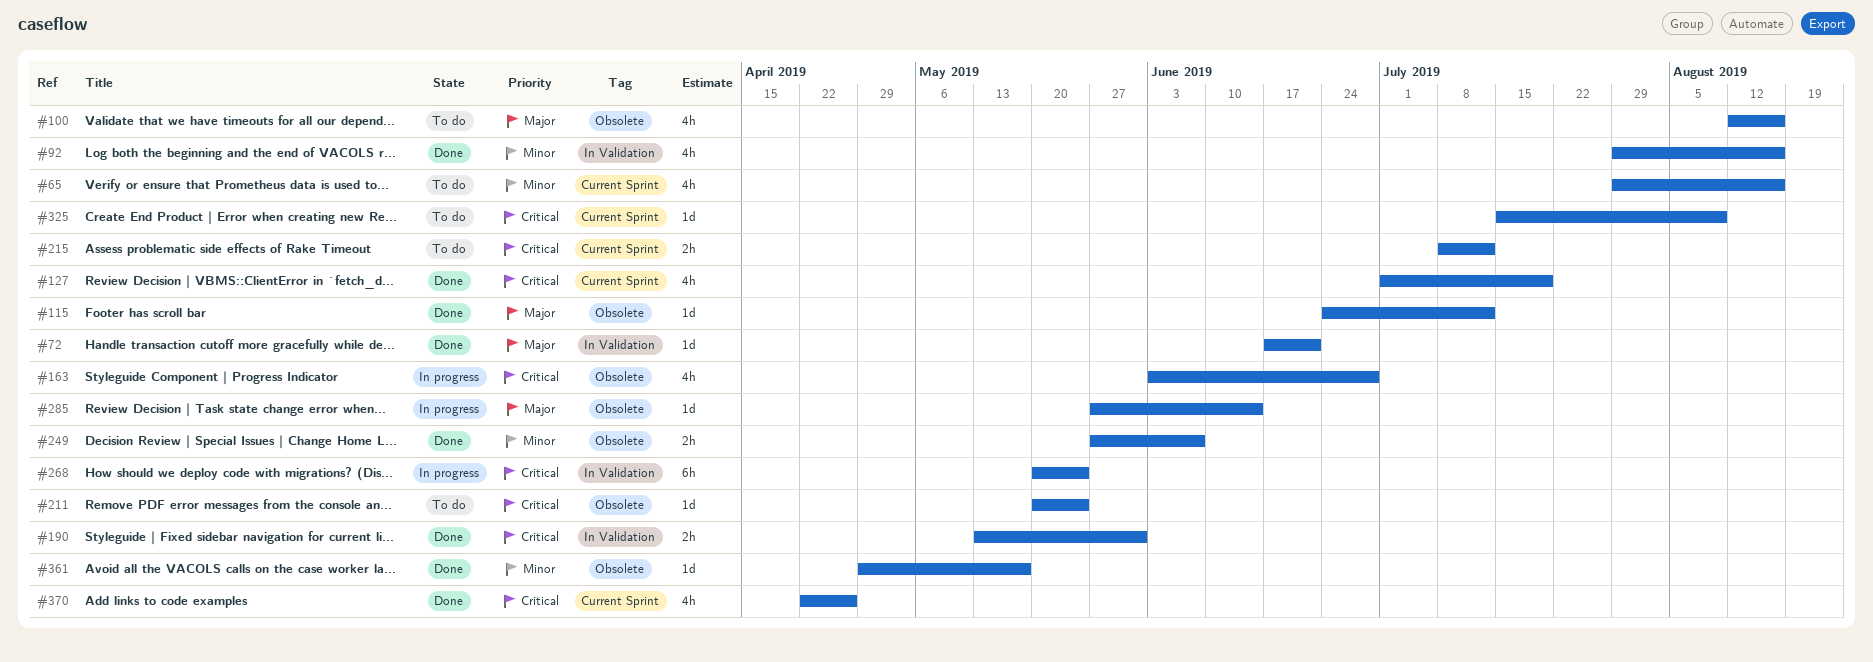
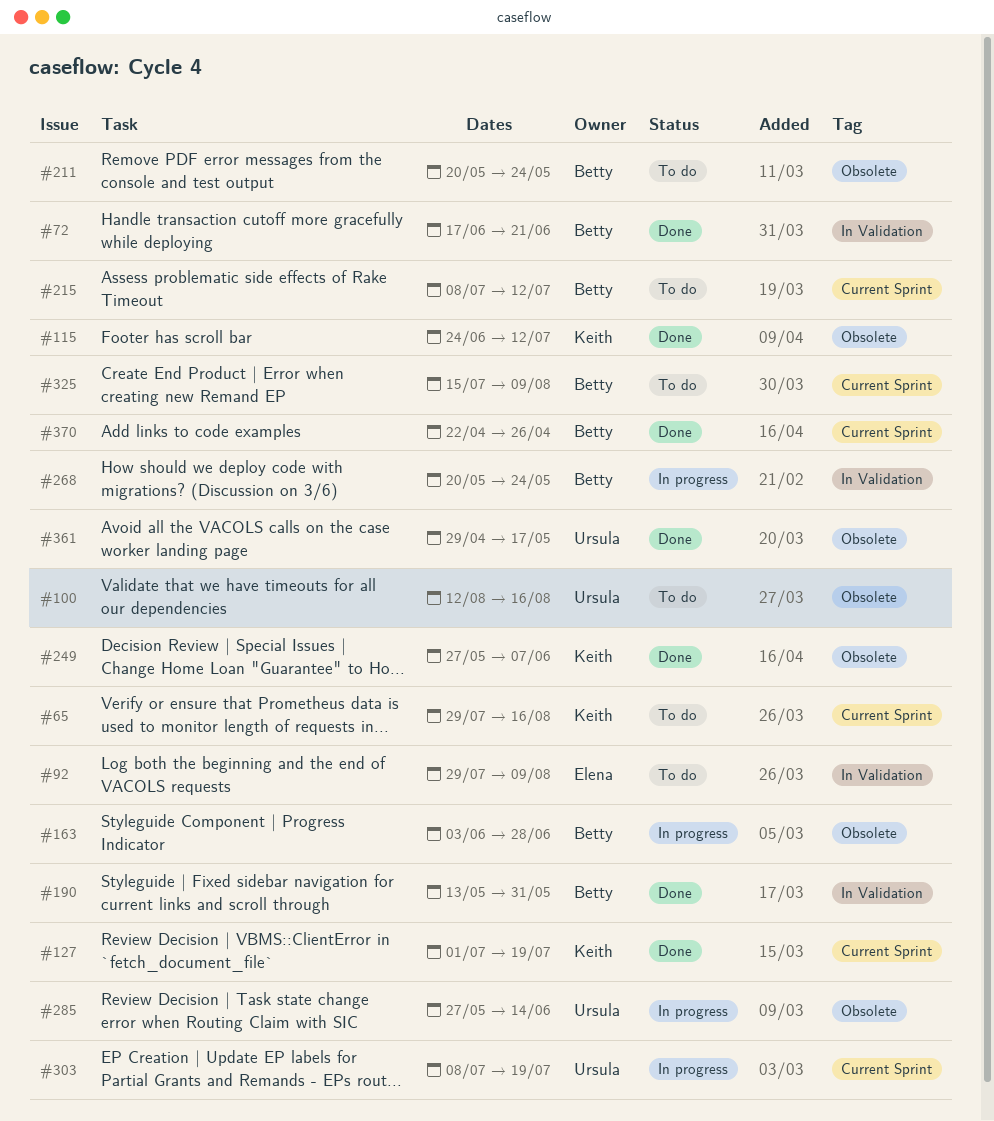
#92, status: Done -> To do
#92, due: Aug 16 -> Aug 9
#303: none -> present

